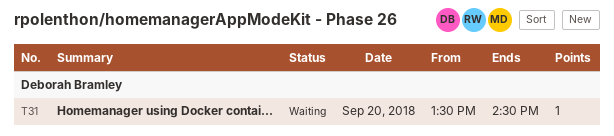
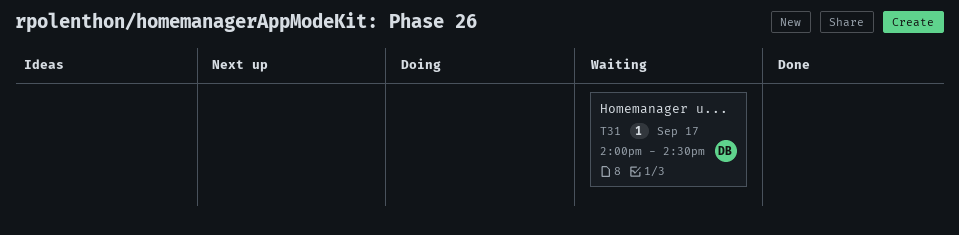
T31, day: Sep 20 -> Sep 17
T31, begins: 13:30 -> 14:00

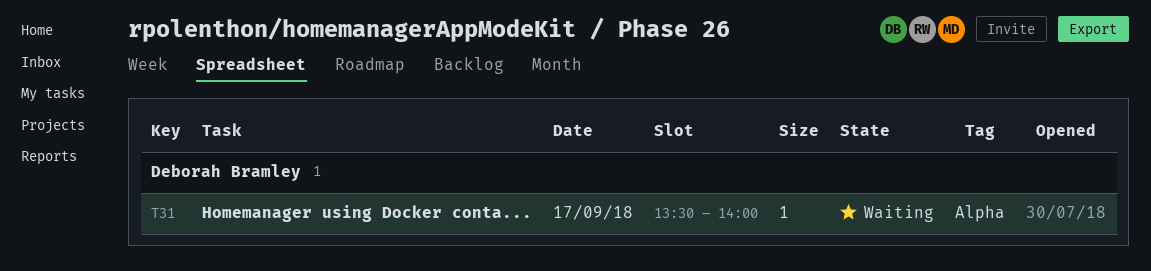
T31, begins: 14:00 -> 13:30
T31, ends: 14:30 -> 14:00

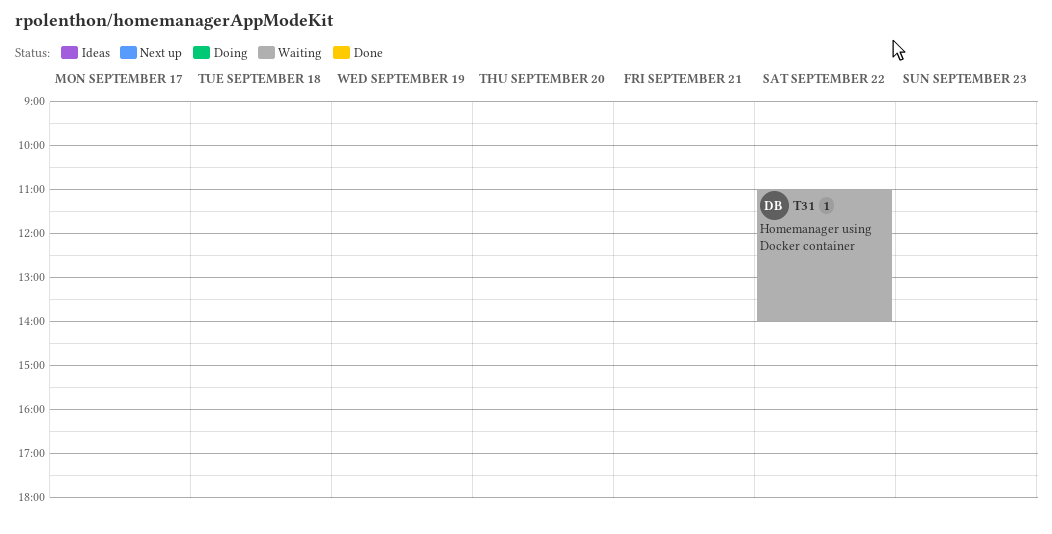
T31, day: Sep 17 -> Sep 22
T31, begins: 13:30 -> 11:00

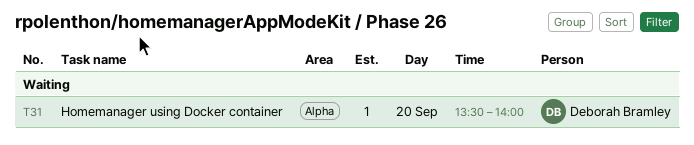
T31, day: Sep 22 -> Sep 20
T31, begins: 11:00 -> 13:30

